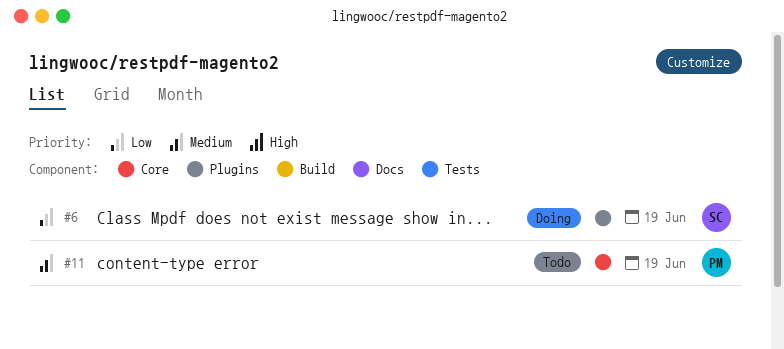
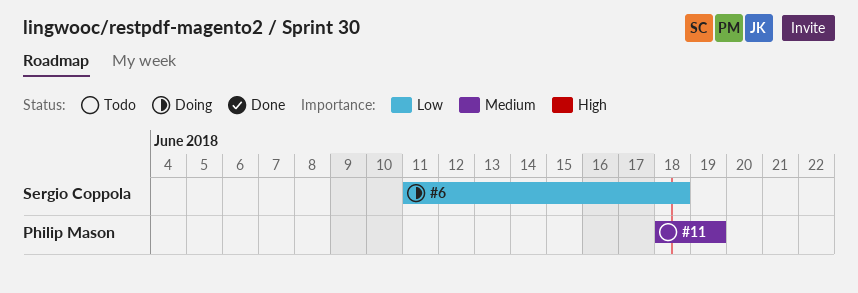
#6, due: Jun 19 -> Jun 18

